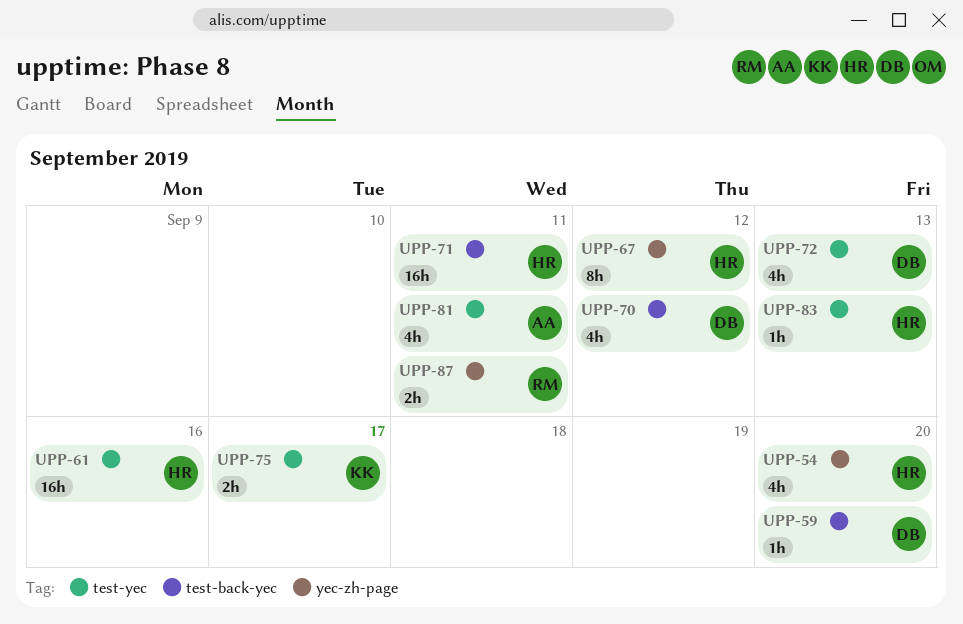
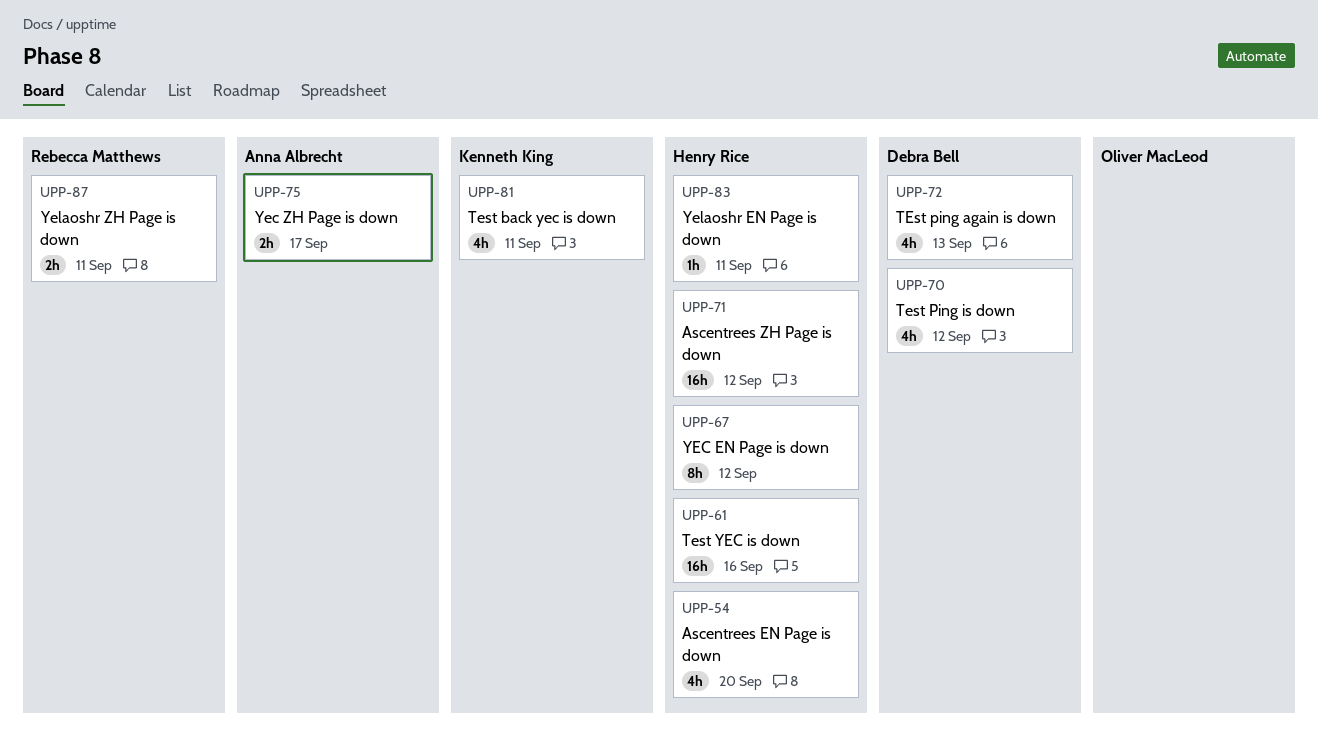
UPP-59: present -> none
UPP-71, due: Sep 11 -> Sep 12
UPP-75, owner: Kenneth King -> Anna Albrecht
UPP-81, owner: Anna Albrecht -> Kenneth King
UPP-83, due: Sep 13 -> Sep 11

